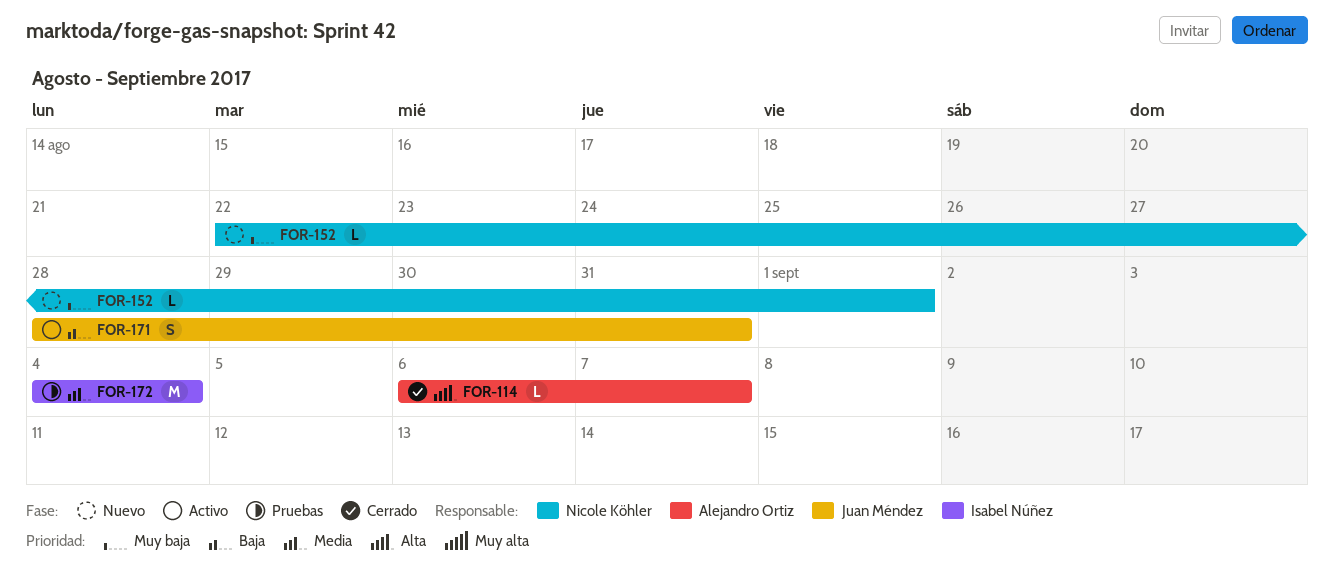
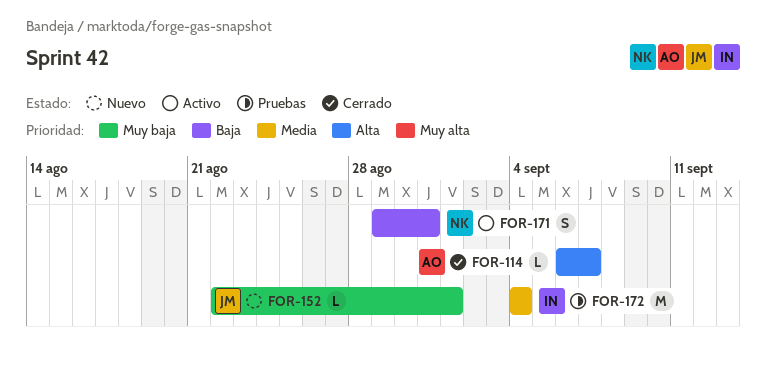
FOR-152, owner: Nicole Köhler -> Juan Méndez
FOR-171, owner: Juan Méndez -> Nicole Köhler
FOR-171, start: Aug 28 -> Aug 29

